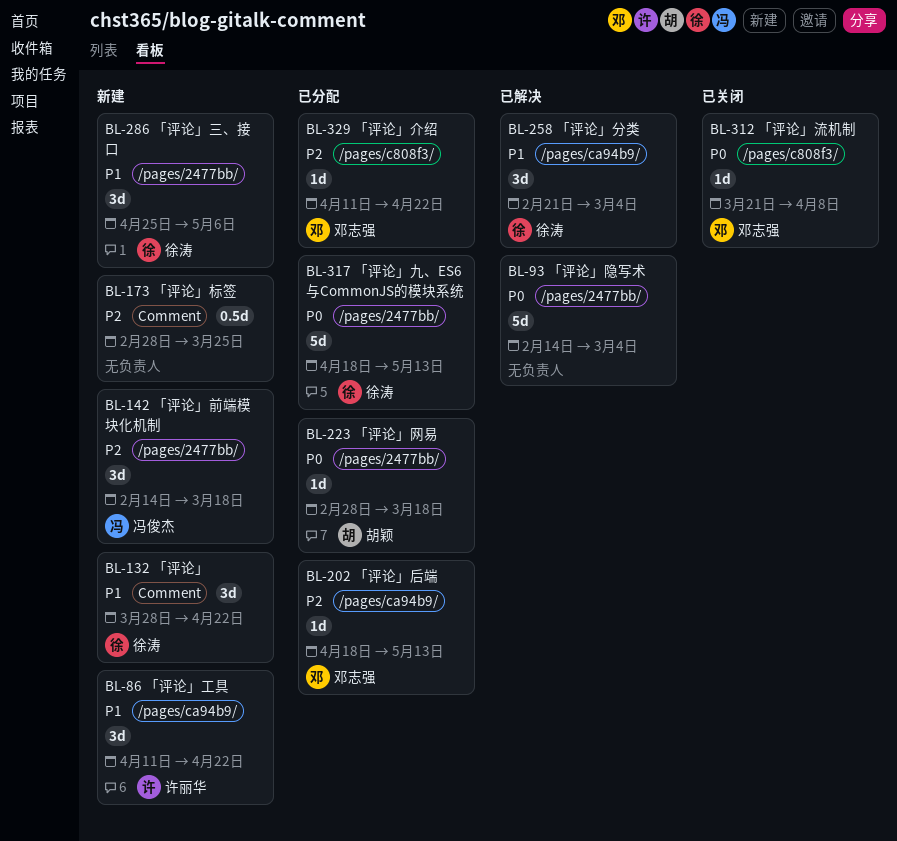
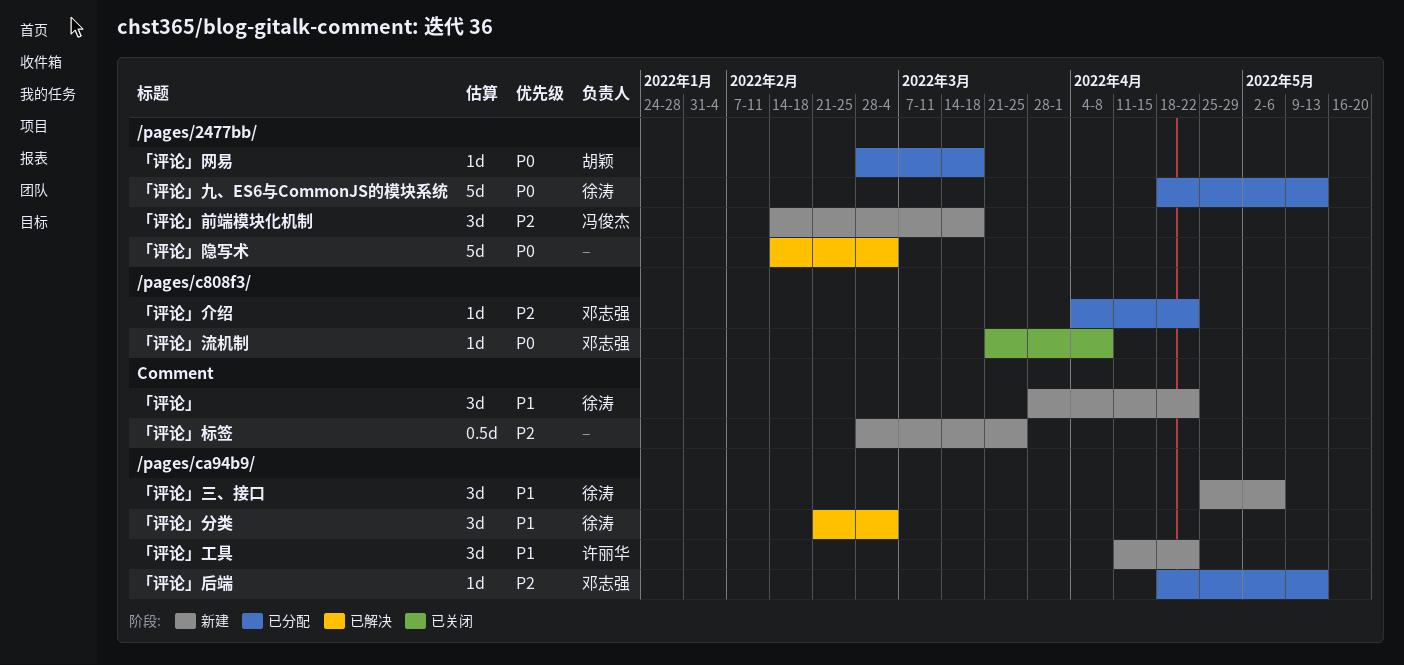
「评论」三、接口, label: /pages/2477bb/ -> /pages/ca94b9/
「评论」介绍, start: Apr 11 -> Apr 4

